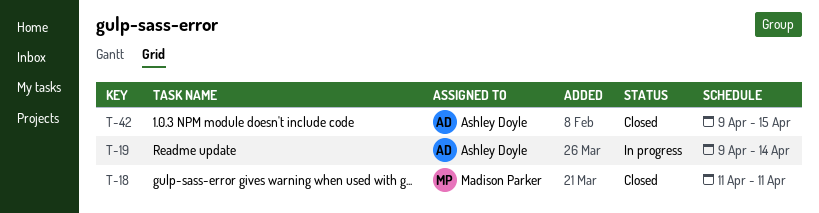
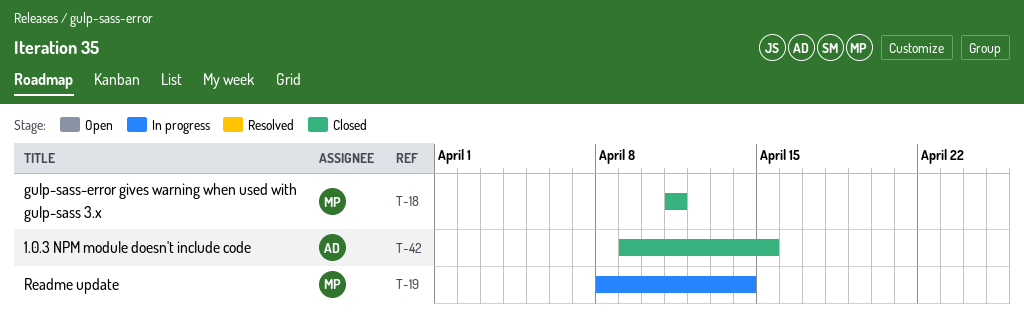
T-19, owner: Ashley Doyle -> Madison Parker
T-19, start: Apr 9 -> Apr 8

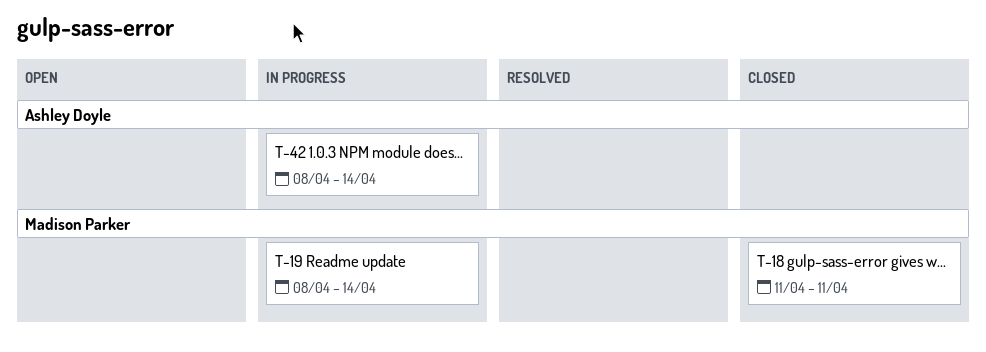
T-42, status: Closed -> In progress
T-42, start: Apr 9 -> Apr 8
T-42, due: Apr 15 -> Apr 14

